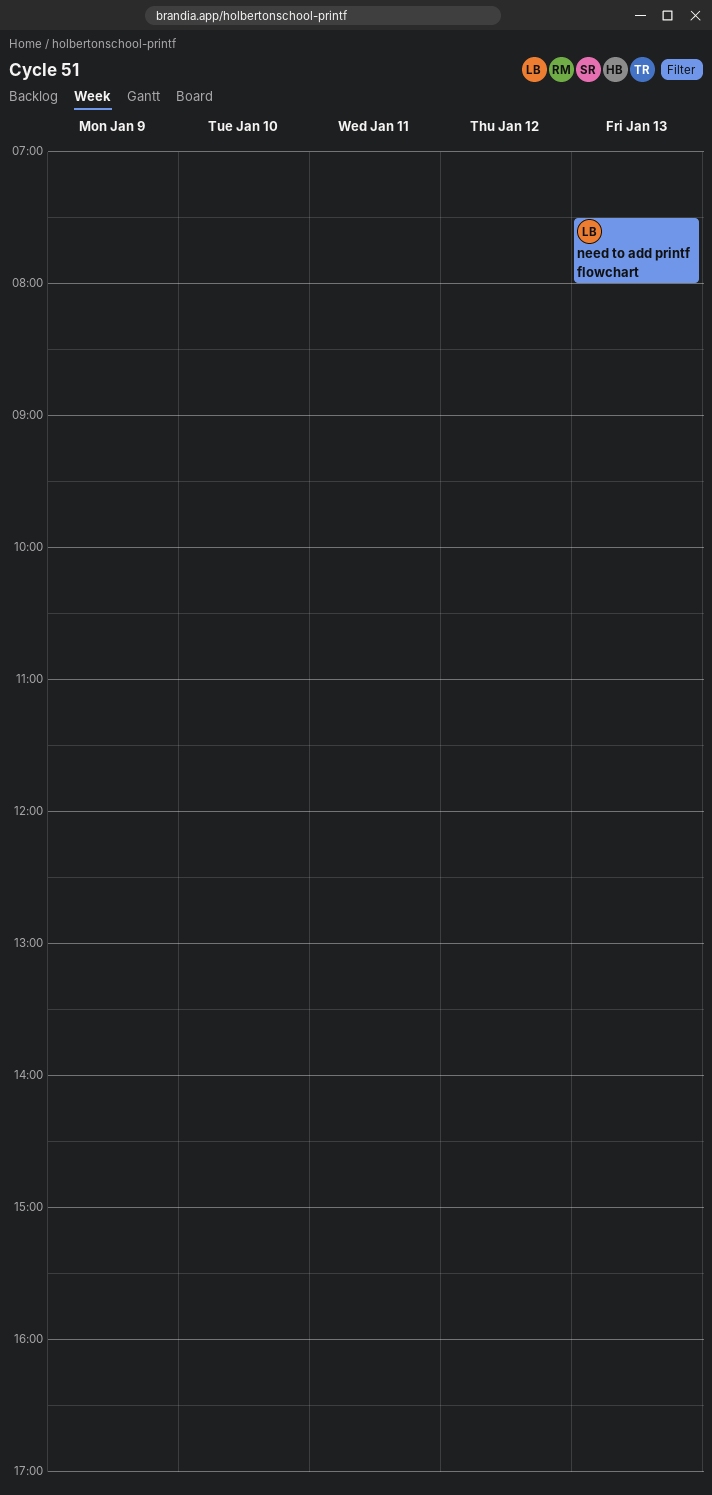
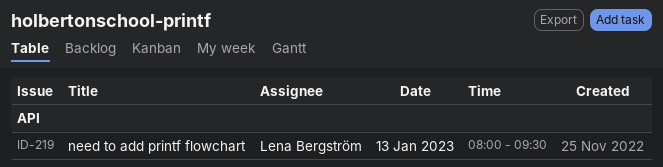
need to add printf flowchart, begins: 07:30 -> 08:00
need to add printf flowchart, ends: 08:00 -> 09:30

